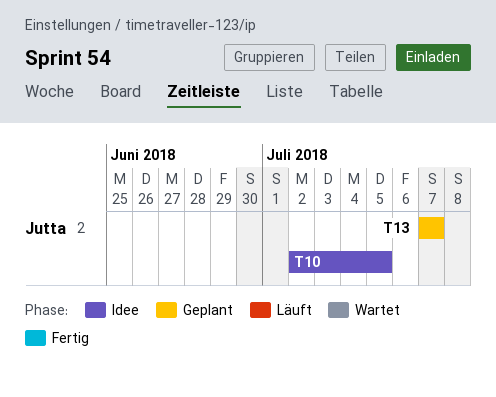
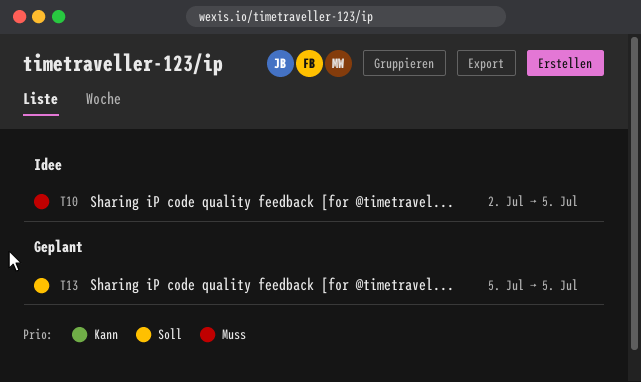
T13, start: Jul 7 -> Jul 5
T13, due: Jul 7 -> Jul 5

